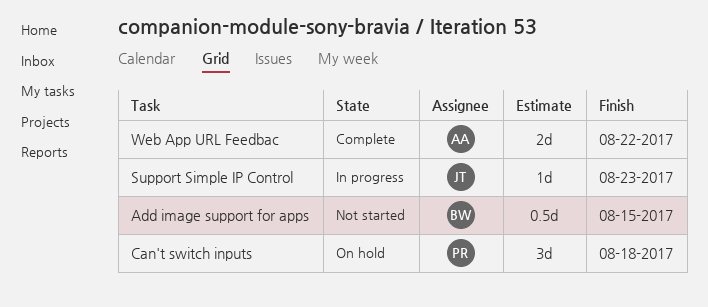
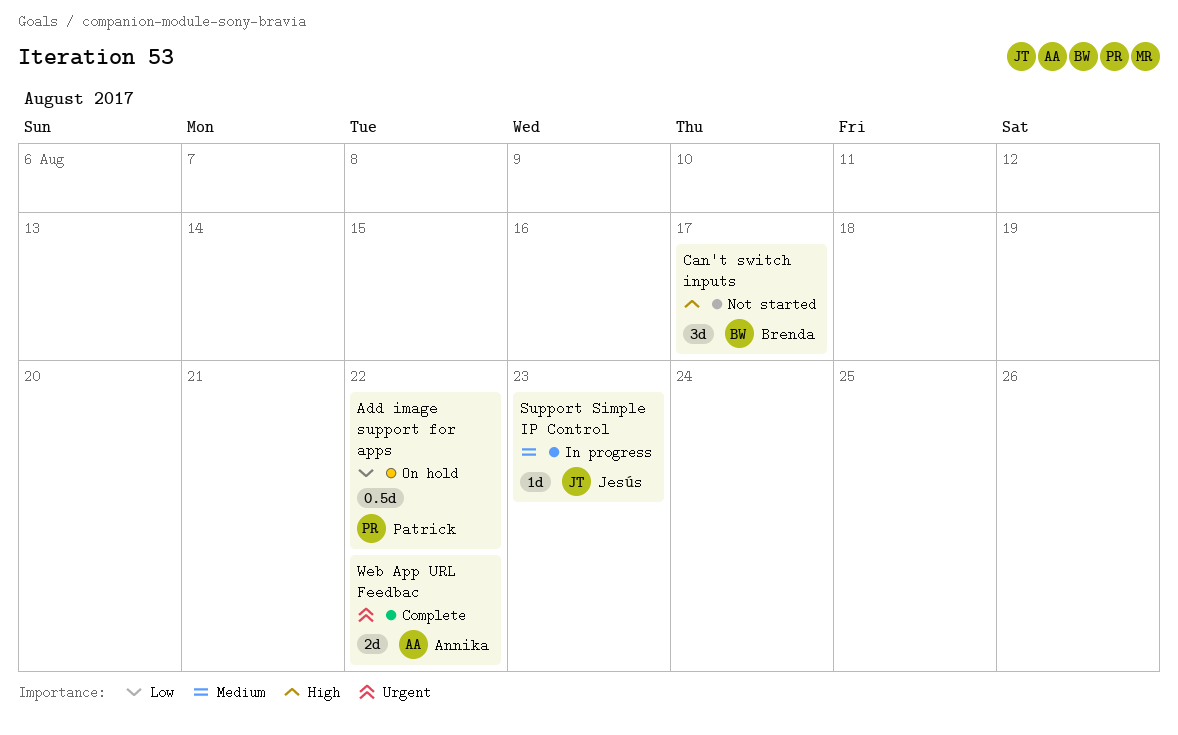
Add image support for apps, status: Not started -> On hold
Add image support for apps, owner: Brenda -> Patrick
Add image support for apps, due: Aug 15 -> Aug 22
Can't switch inputs, status: On hold -> Not started
Can't switch inputs, owner: Patrick -> Brenda
Can't switch inputs, due: Aug 18 -> Aug 17

